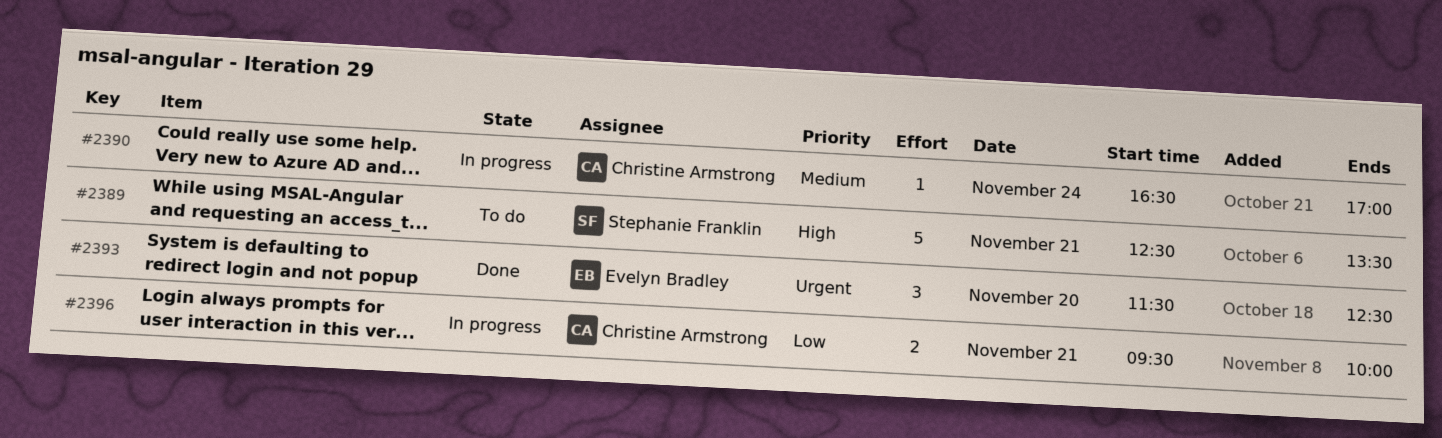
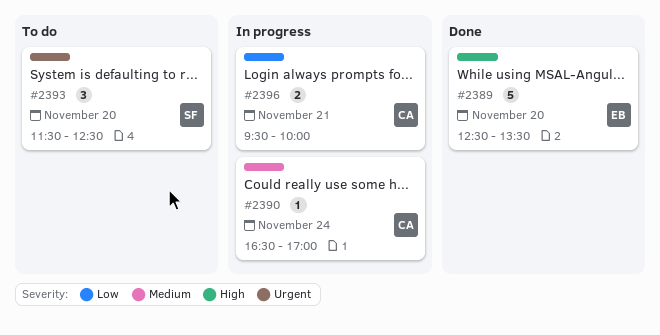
#2389, status: To do -> Done
#2389, owner: Stephanie Franklin -> Evelyn Bradley
#2389, day: Nov 21 -> Nov 20
#2393, status: Done -> To do
#2393, owner: Evelyn Bradley -> Stephanie Franklin

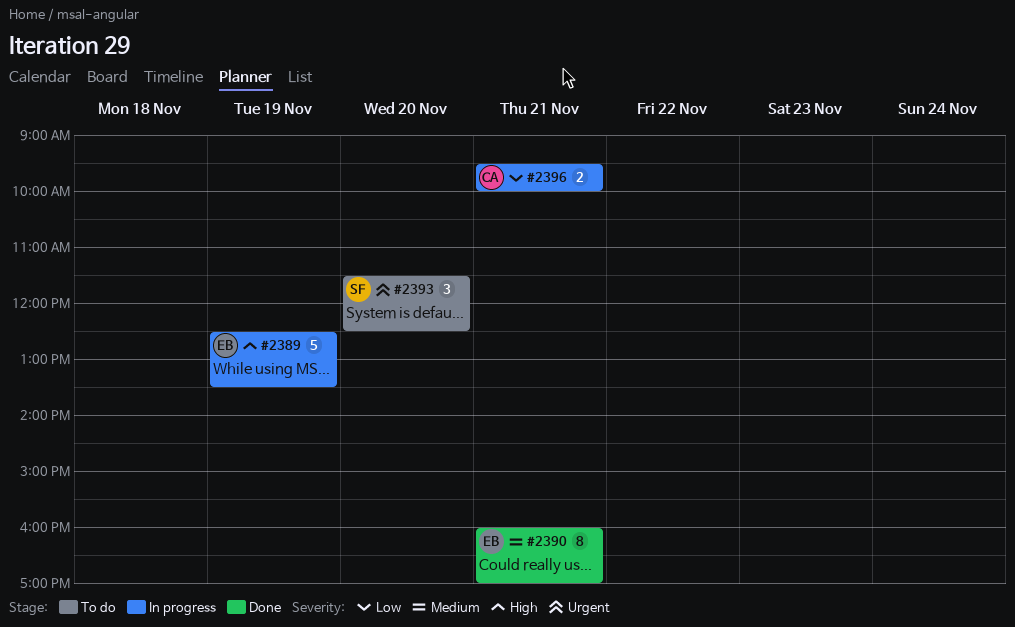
#2389, status: Done -> In progress
#2389, day: Nov 20 -> Nov 19
#2390, status: In progress -> Done
#2390, owner: CA -> EB
#2390, estimate: 1 -> 8
#2390, day: Nov 24 -> Nov 21
#2390, begins: 16:30 -> 16:00

